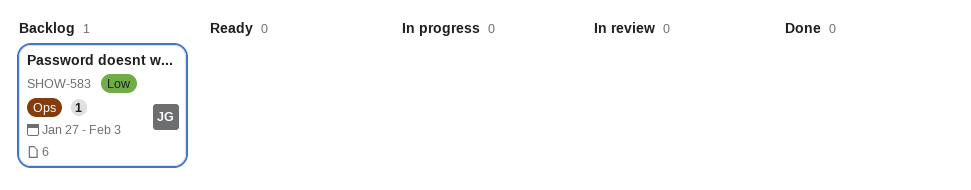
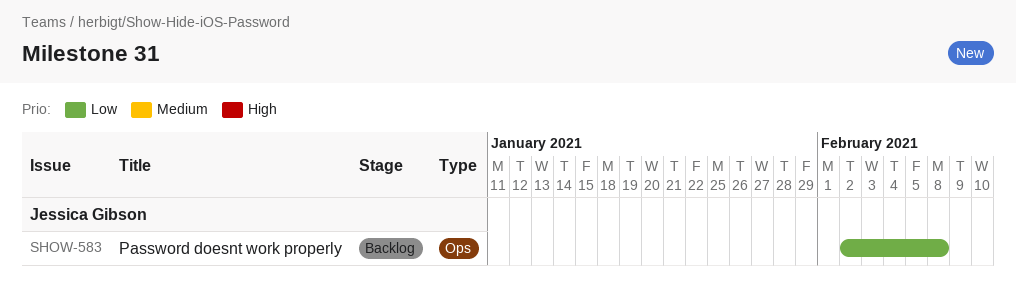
SHOW-583, start: Jan 27 -> Feb 2
SHOW-583, due: Feb 3 -> Feb 8

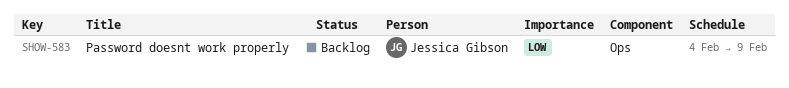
SHOW-583, start: Feb 2 -> Feb 4
SHOW-583, due: Feb 8 -> Feb 9

